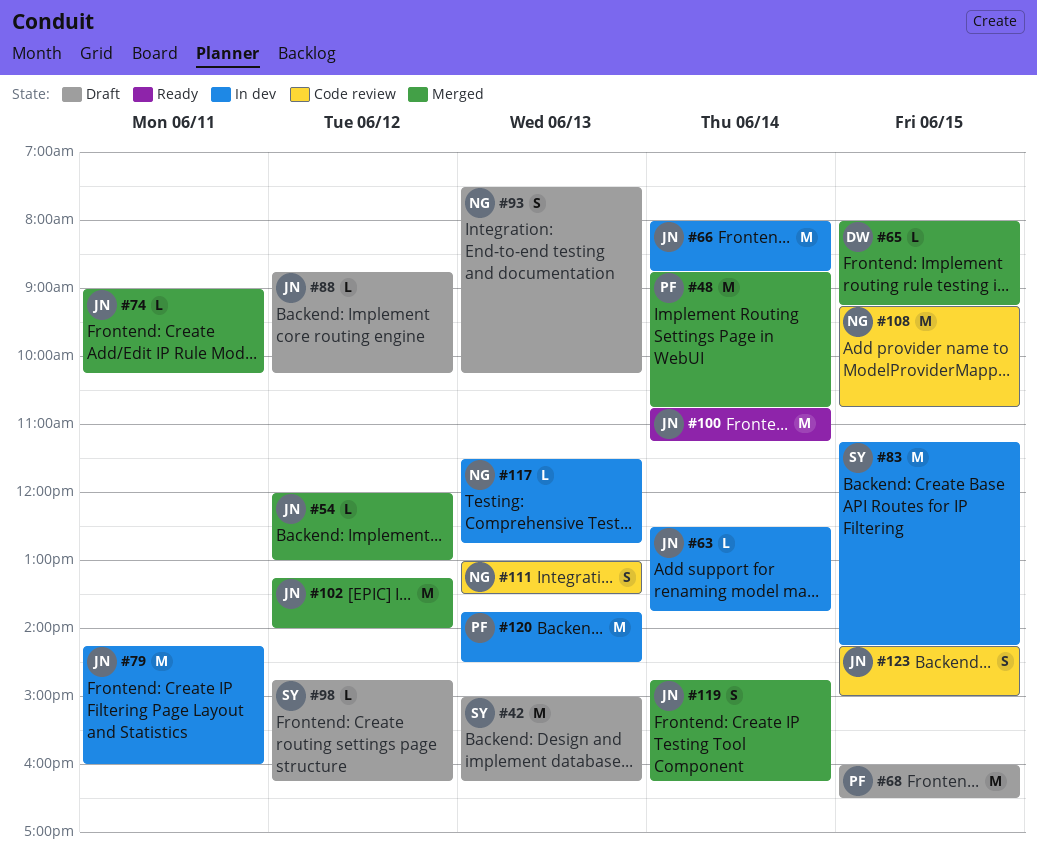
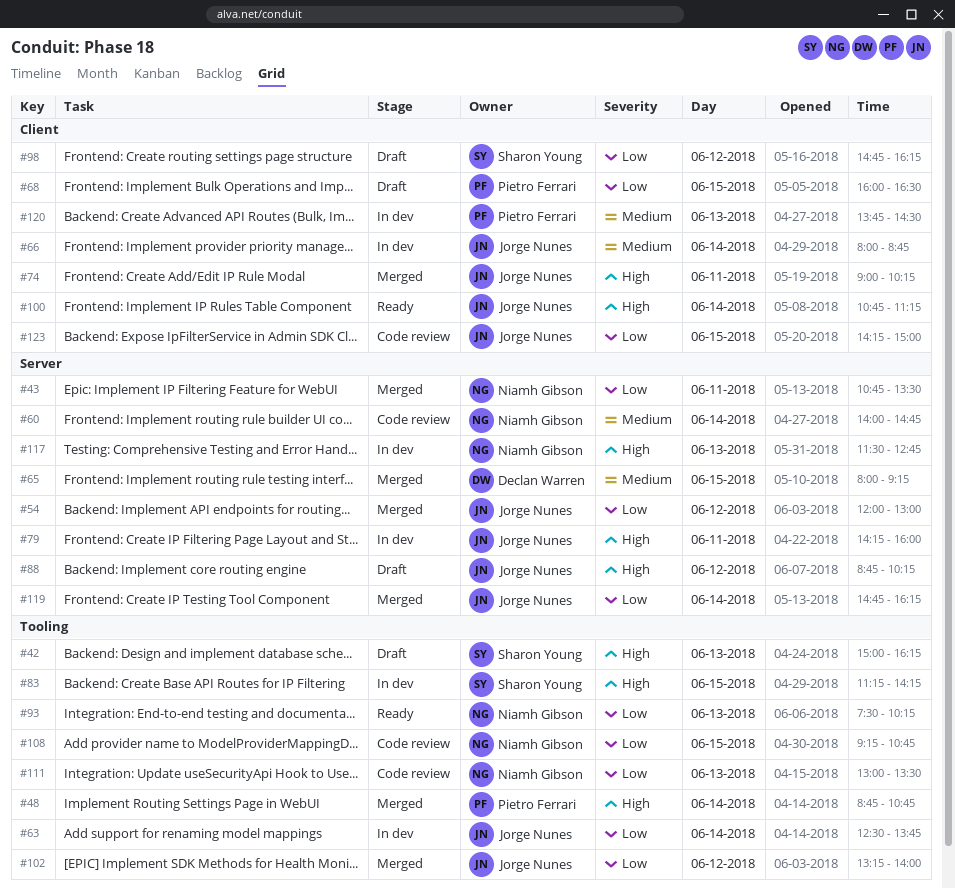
#43: none -> present
#60: none -> present
#93, status: Draft -> Ready

